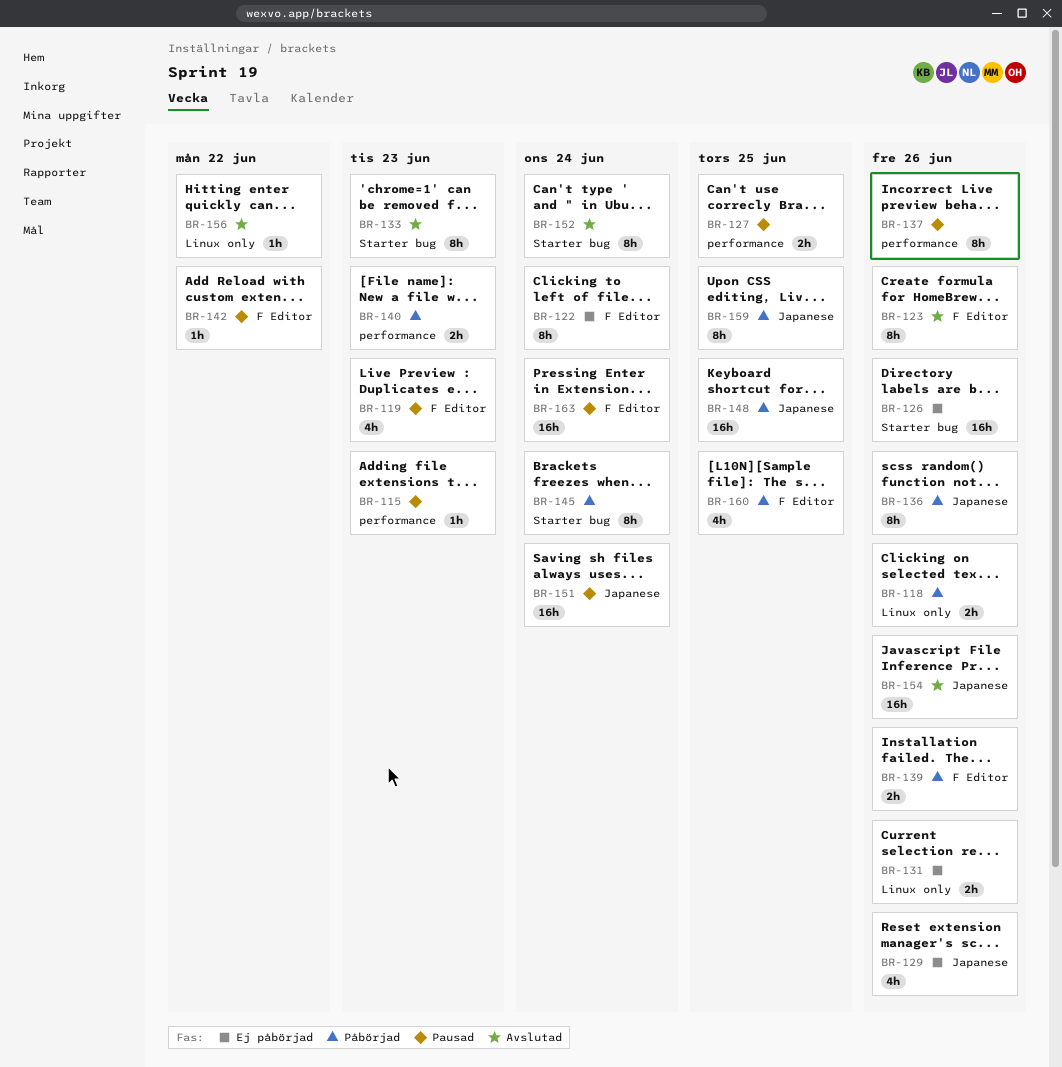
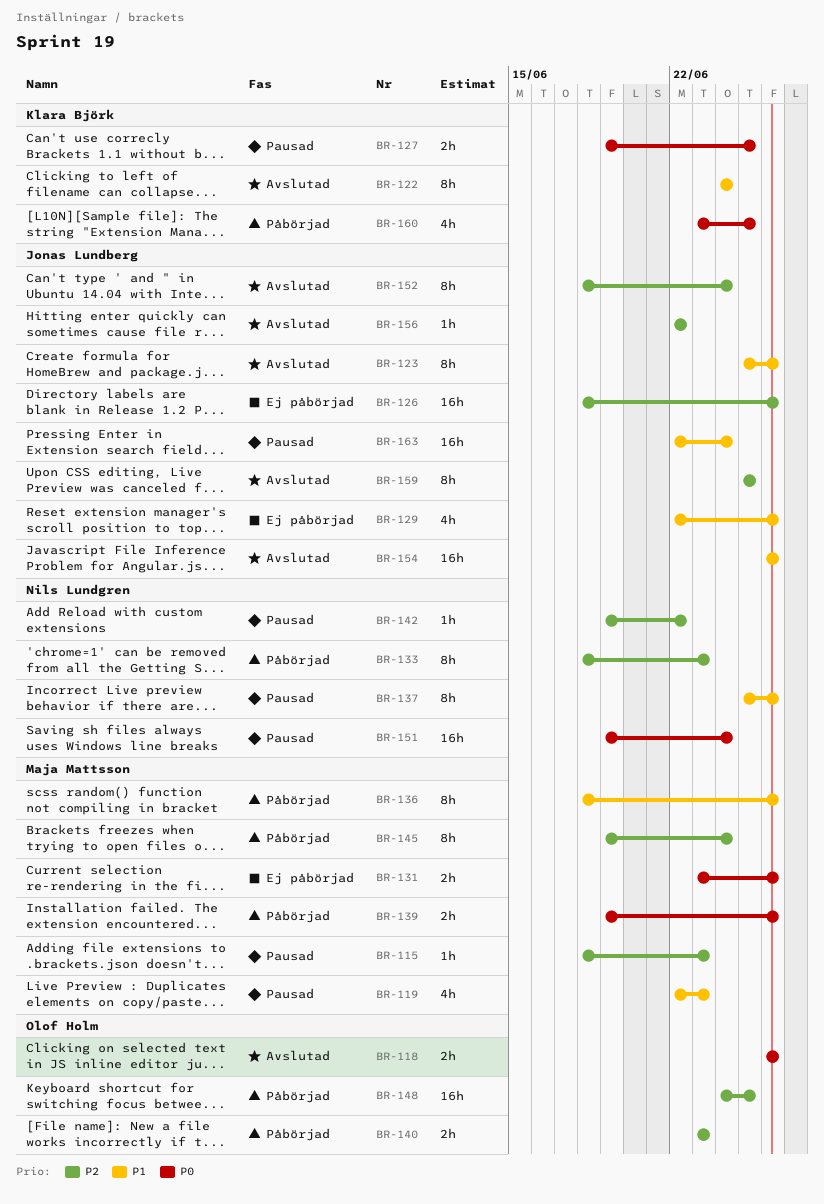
BR-118, status: Påbörjad -> Avslutad
BR-122, status: Ej påbörjad -> Avslutad
BR-133, status: Avslutad -> Påbörjad
BR-159, status: Påbörjad -> Avslutad

